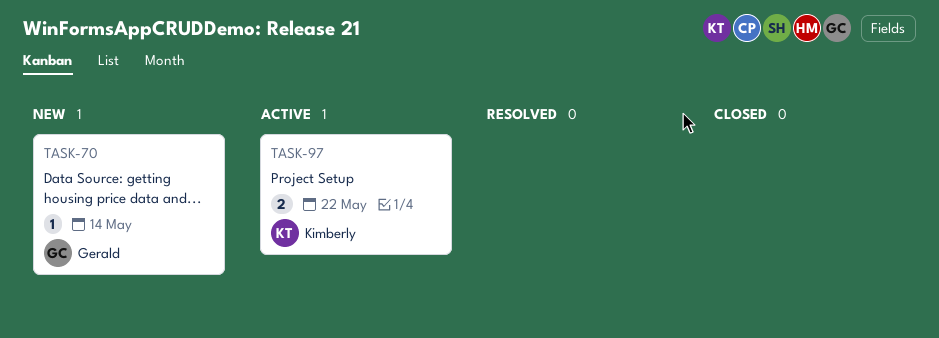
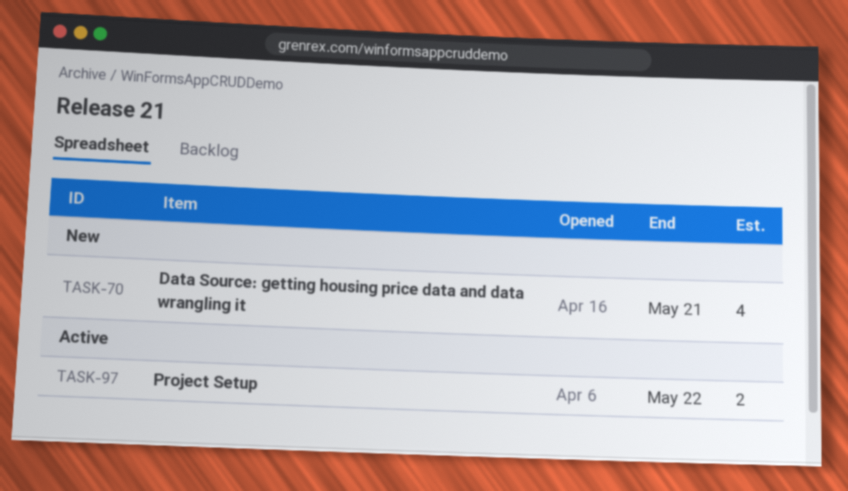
TASK-70, estimate: 1 -> 4
TASK-70, due: May 14 -> May 21

